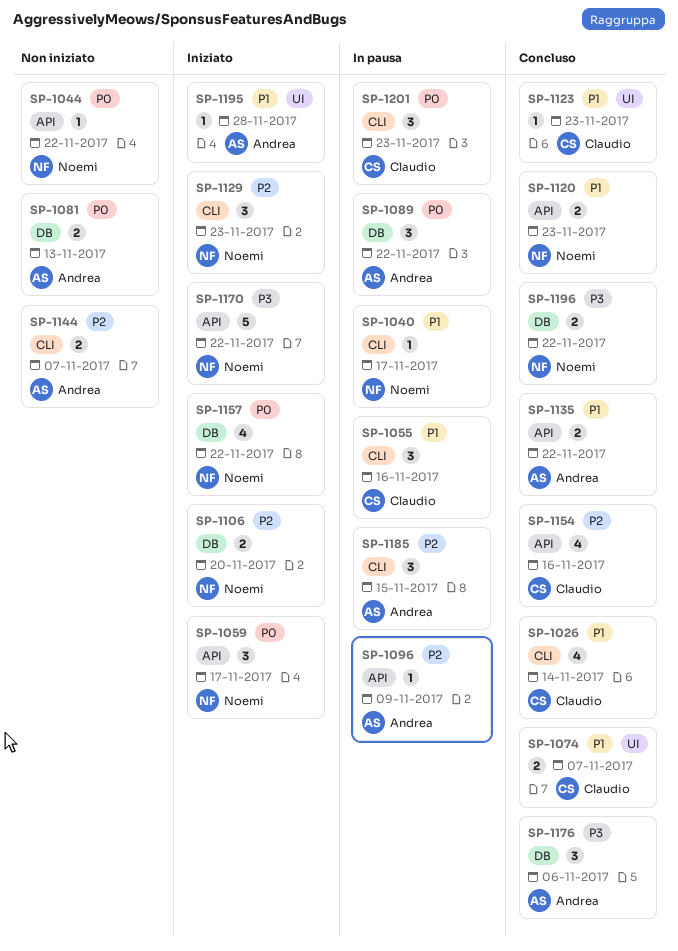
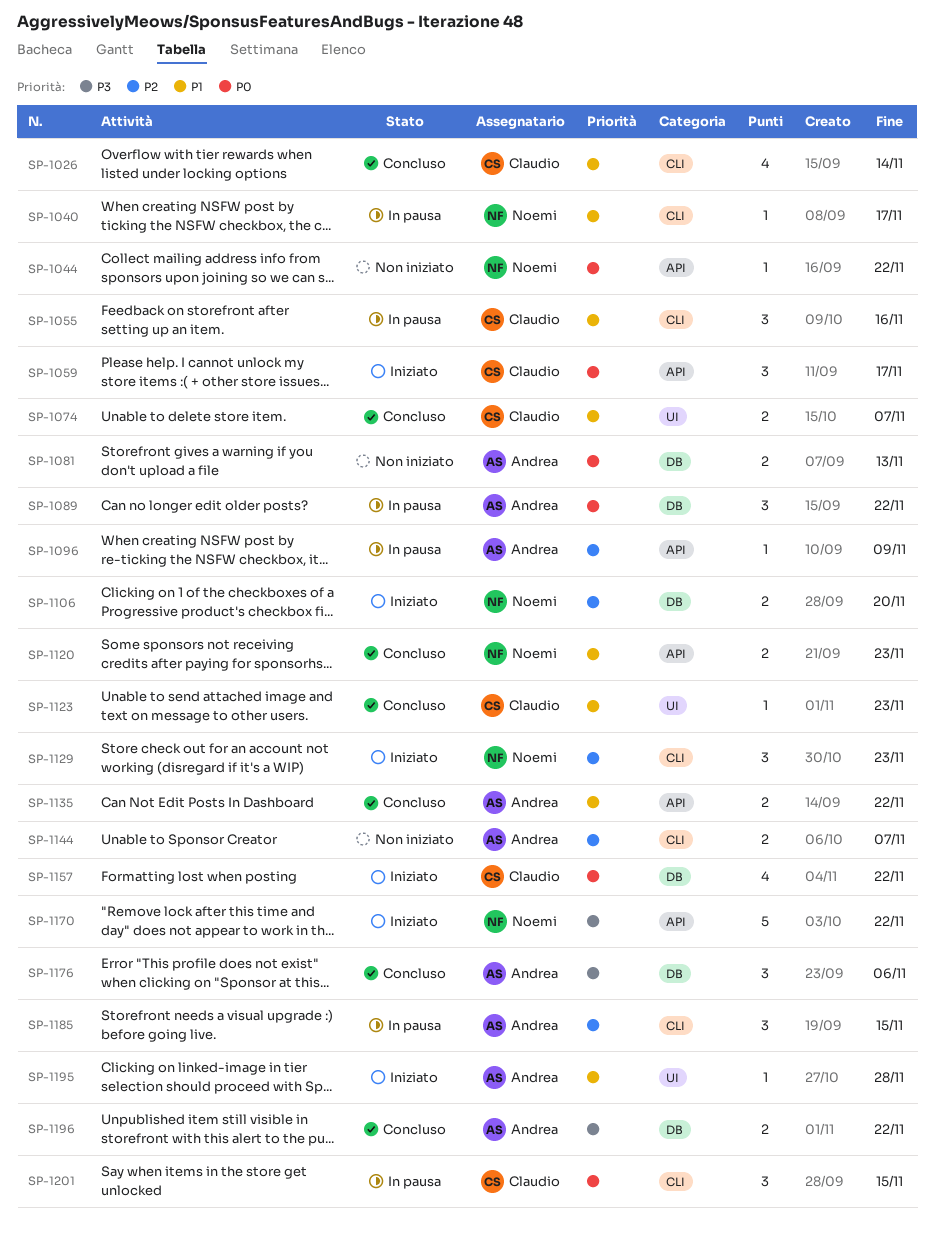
SP-1059, owner: Noemi -> Claudio
SP-1154: present -> none
SP-1157, owner: Noemi -> Claudio
SP-1196, owner: Noemi -> Andrea
SP-1201, due: Nov 23 -> Nov 15

